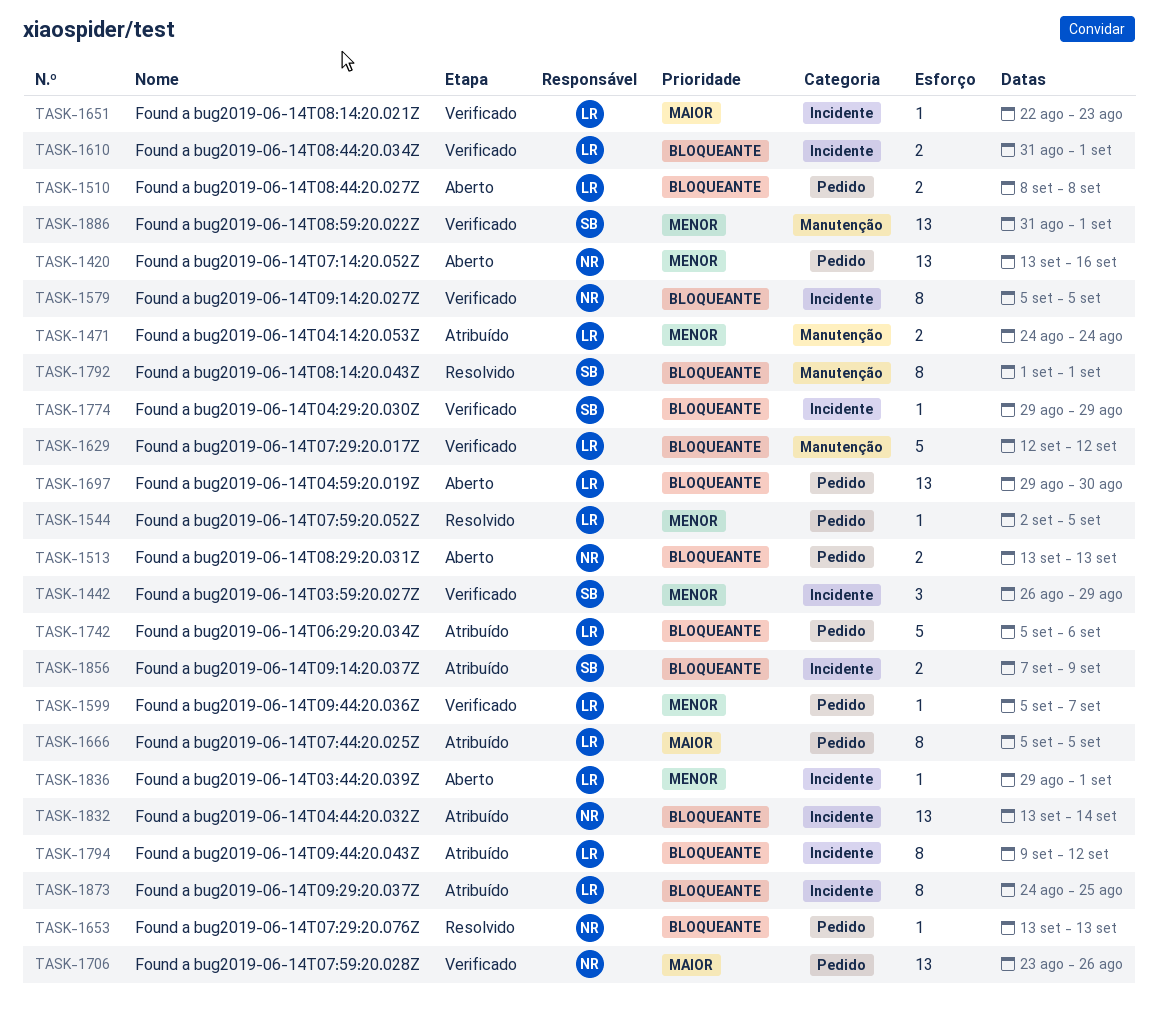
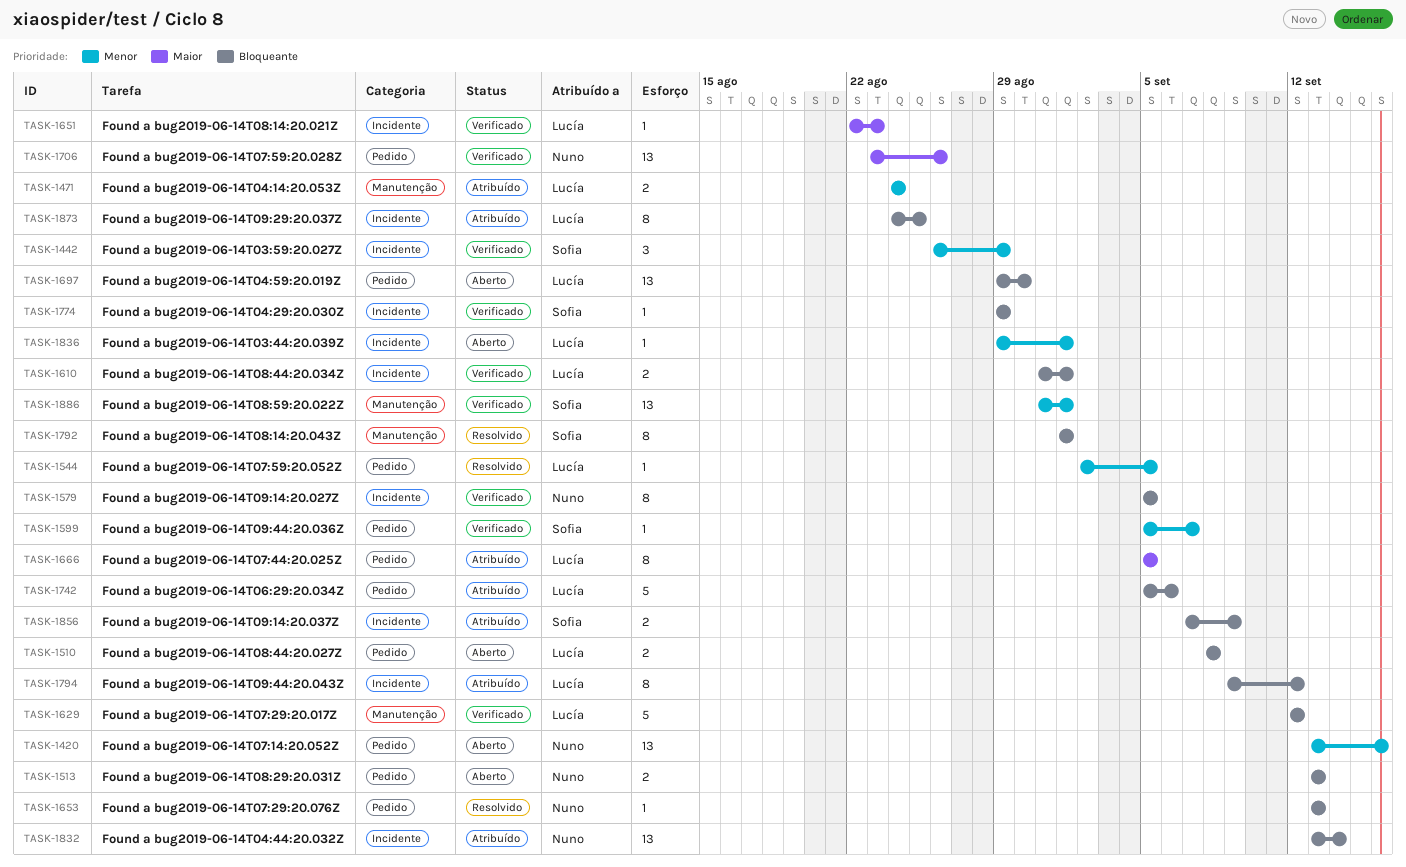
TASK-1599, owner: Lucía -> Sofia

